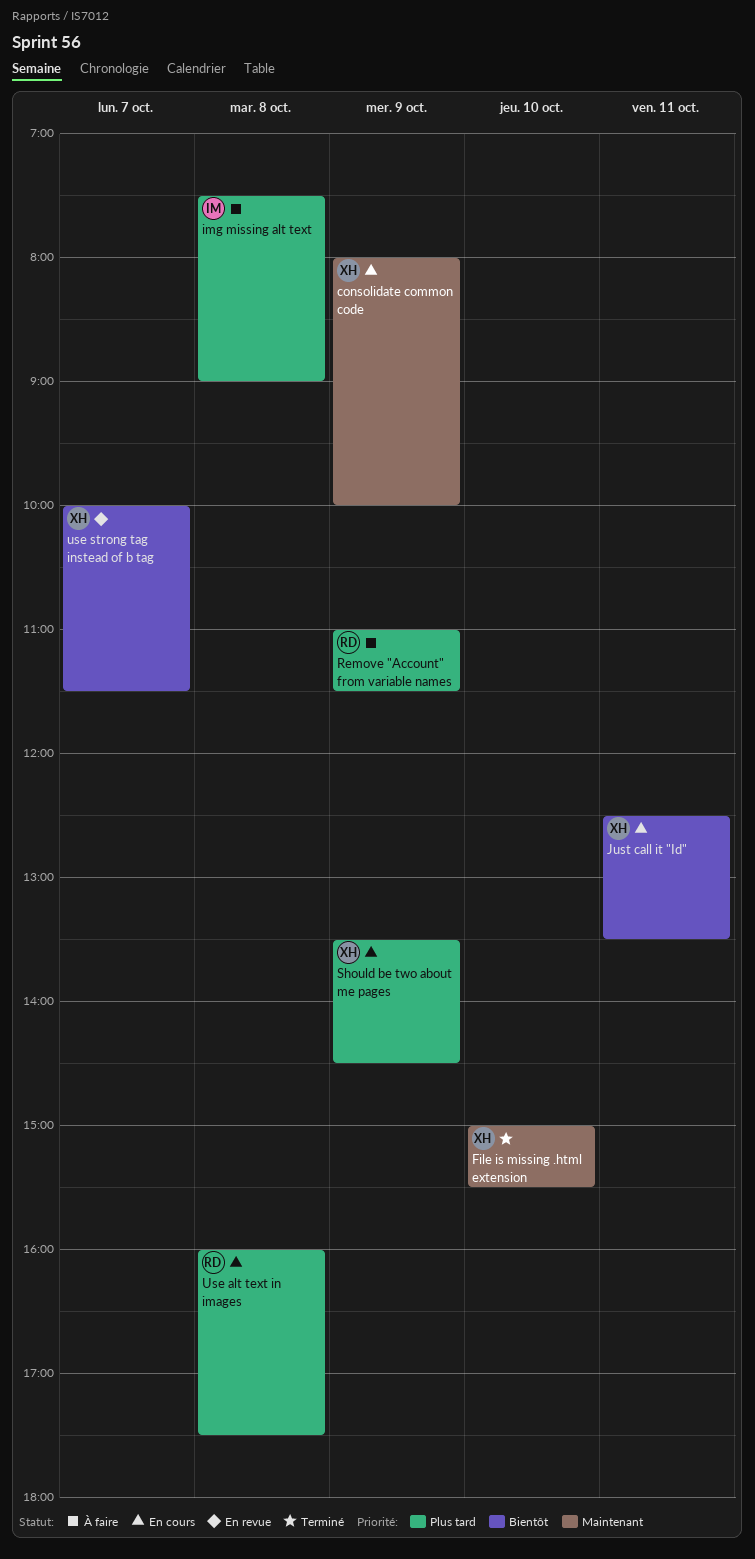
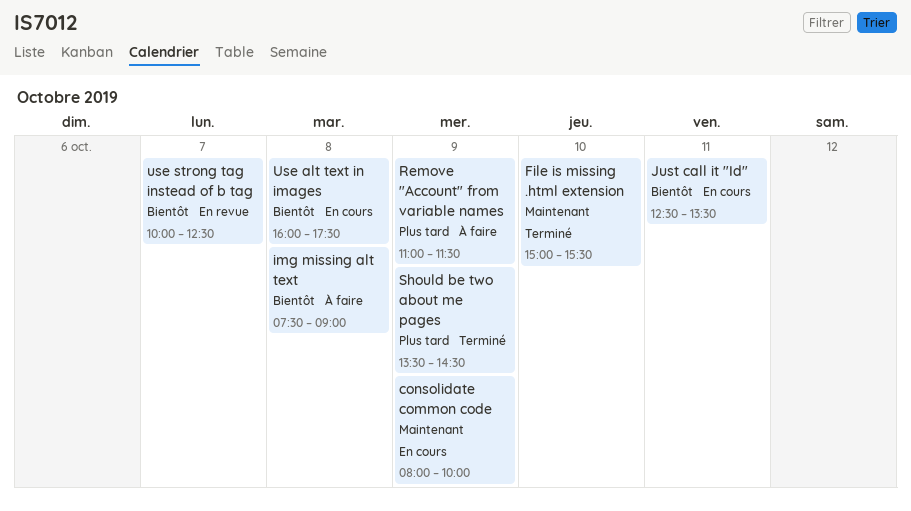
img missing alt text, priority: Plus tard -> Bientôt
Should be two about me pages, status: En cours -> Terminé
Use alt text in images, priority: Plus tard -> Bientôt
use strong tag instead of b tag, ends: 11:30 -> 12:30

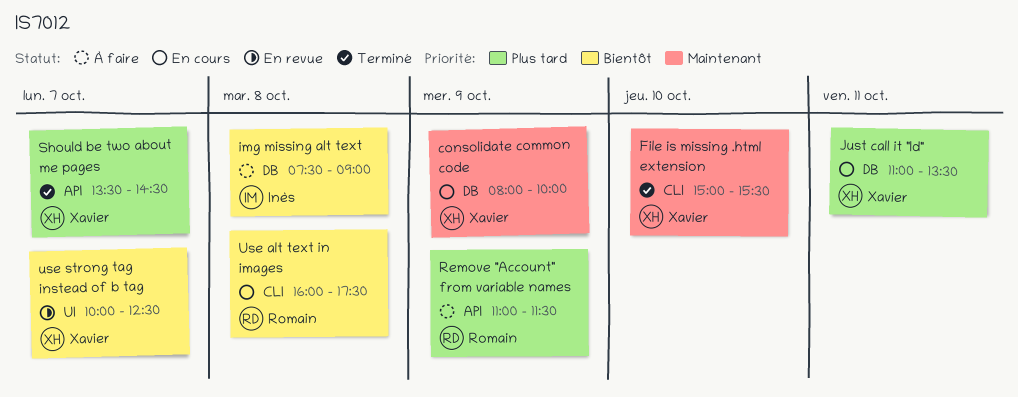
Just call it "Id", priority: Bientôt -> Plus tard
Just call it "Id", begins: 12:30 -> 11:00
Should be two about me pages, day: Oct 9 -> Oct 7

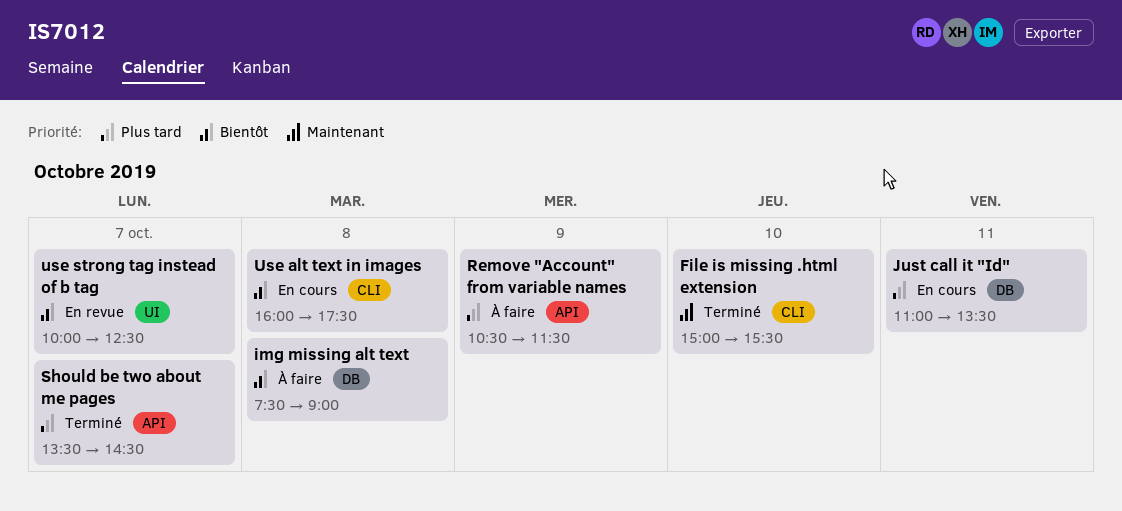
consolidate common code: present -> none
Remove "Account" from variable names, begins: 11:00 -> 10:30

